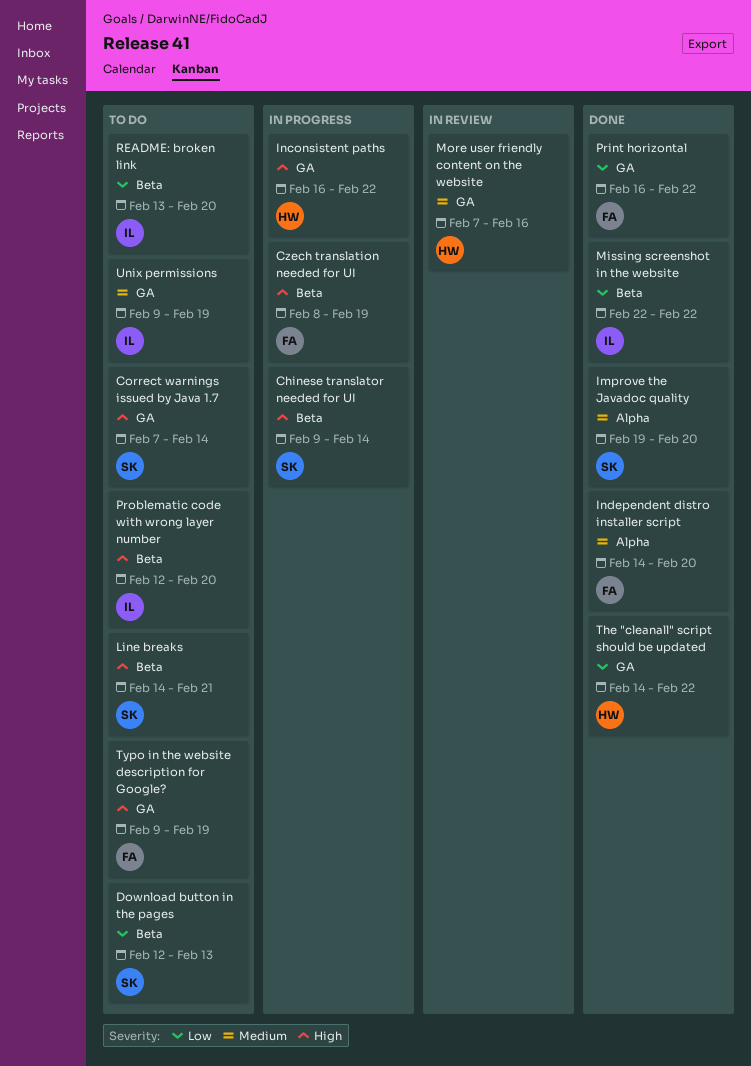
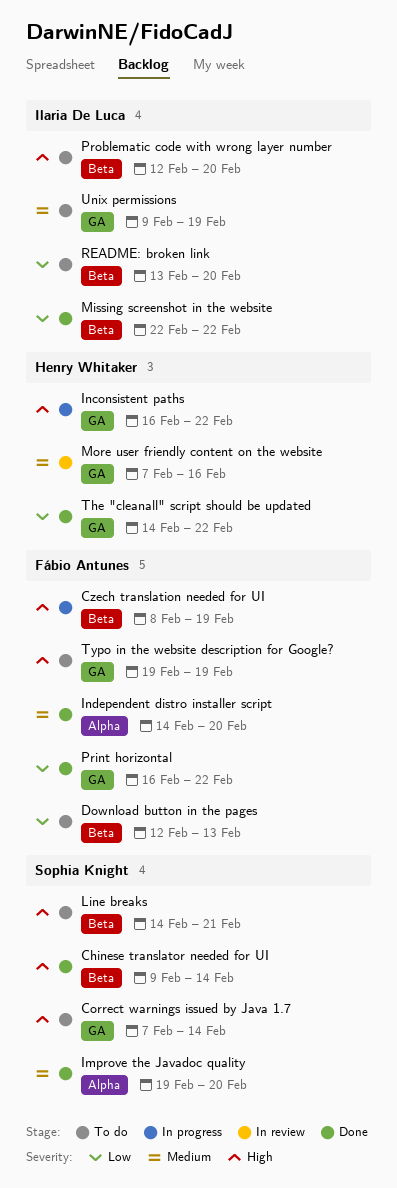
Chinese translator needed for UI, status: In progress -> Done
Download button in the pages, owner: Sophia Knight -> Fábio Antunes
Typo in the website description for Google?, start: Feb 9 -> Feb 19

